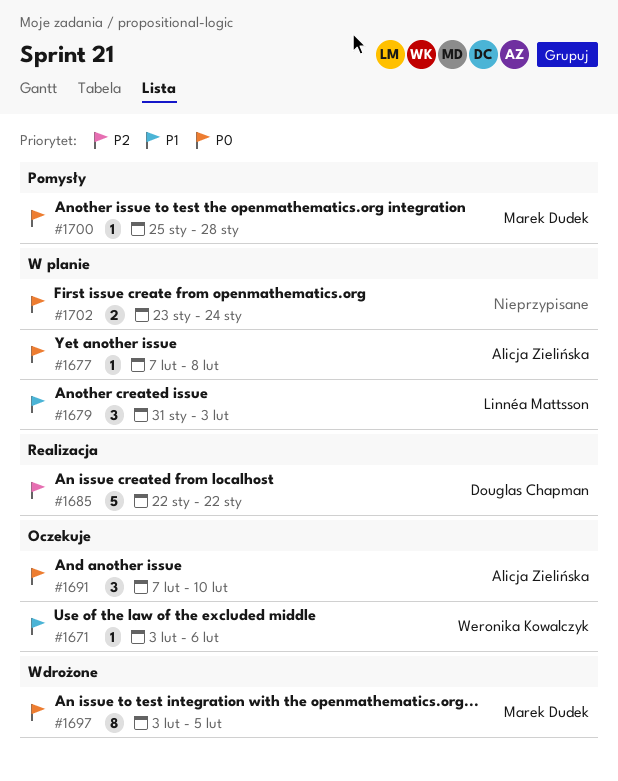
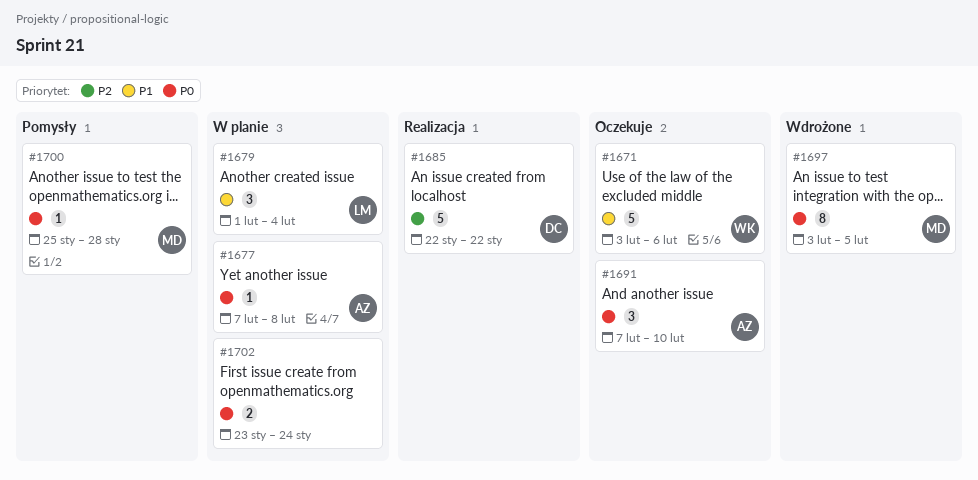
#1671, estimate: 1 -> 5
#1679, start: Jan 31 -> Feb 1
#1679, due: Feb 3 -> Feb 4

